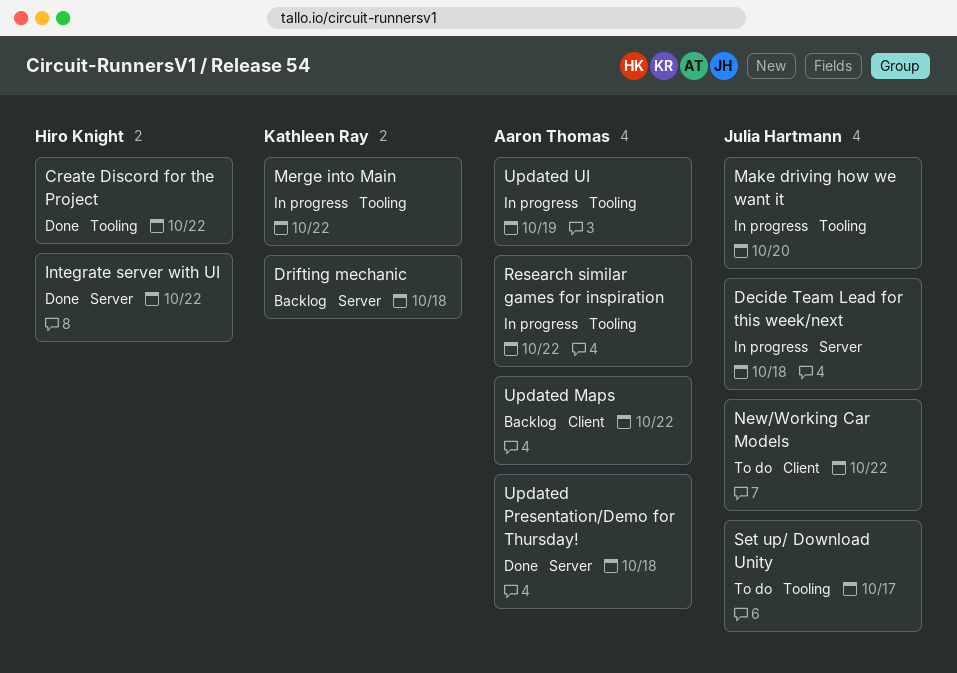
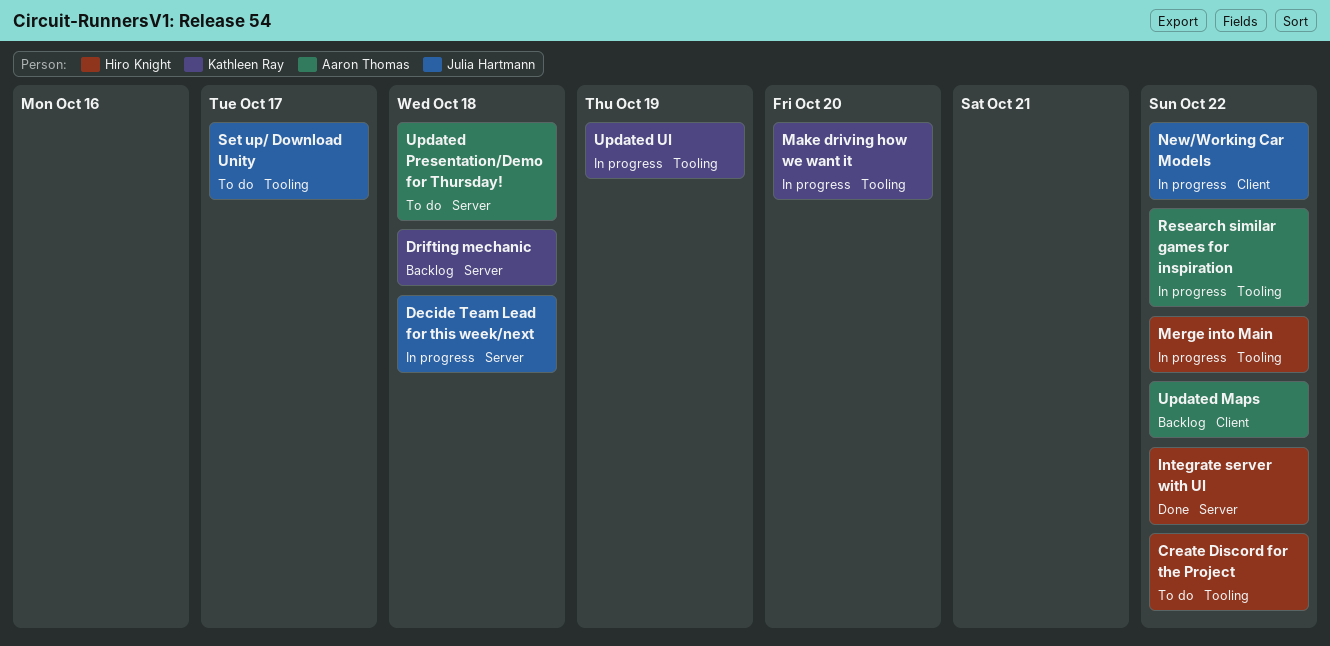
Create Discord for the Project, status: Done -> To do
Make driving how we want it, owner: Julia Hartmann -> Kathleen Ray
Merge into Main, owner: Kathleen Ray -> Hiro Knight
New/Working Car Models, status: To do -> In progress
Updated Presentation/Demo for Thursday!, status: Done -> To do
Updated UI, owner: Aaron Thomas -> Kathleen Ray

